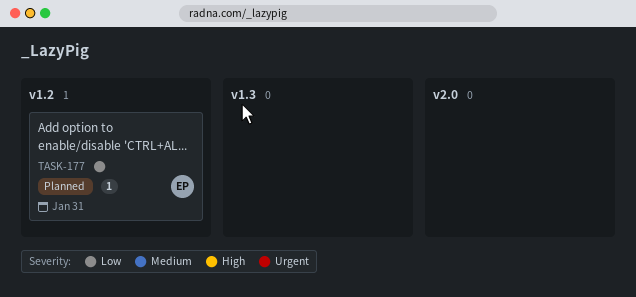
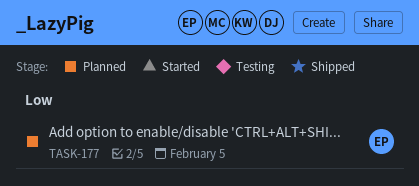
TASK-177, due: Jan 31 -> Feb 5

